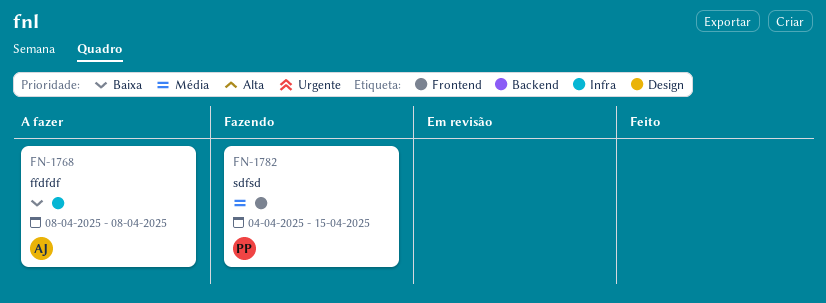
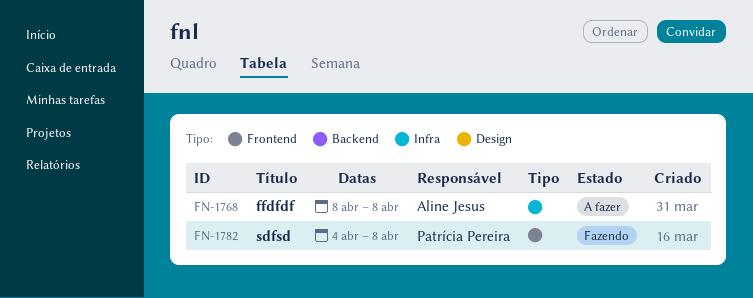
FN-1782, due: Apr 15 -> Apr 8

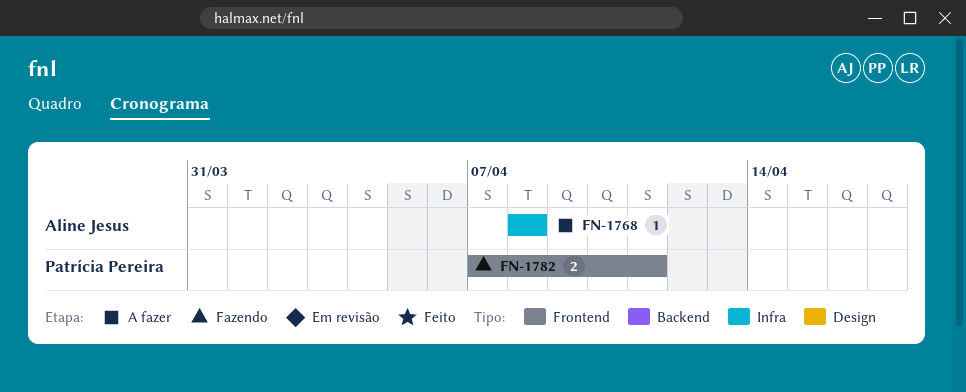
FN-1782, start: Apr 4 -> Apr 7
FN-1782, due: Apr 8 -> Apr 11

